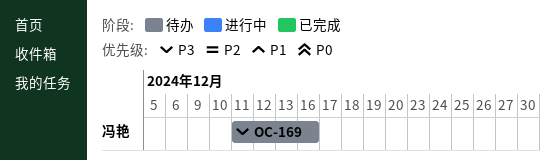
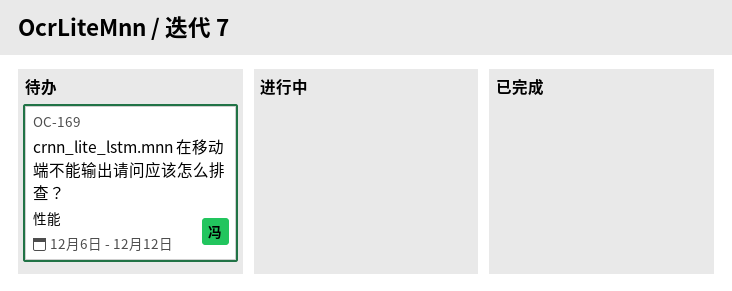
OC-169, start: Dec 11 -> Dec 6
OC-169, due: Dec 16 -> Dec 12

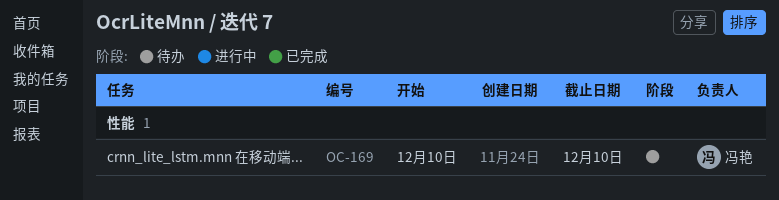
OC-169, start: Dec 6 -> Dec 10
OC-169, due: Dec 12 -> Dec 10

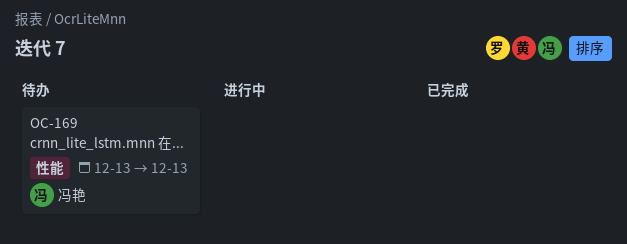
OC-169, start: Dec 10 -> Dec 13
OC-169, due: Dec 10 -> Dec 13

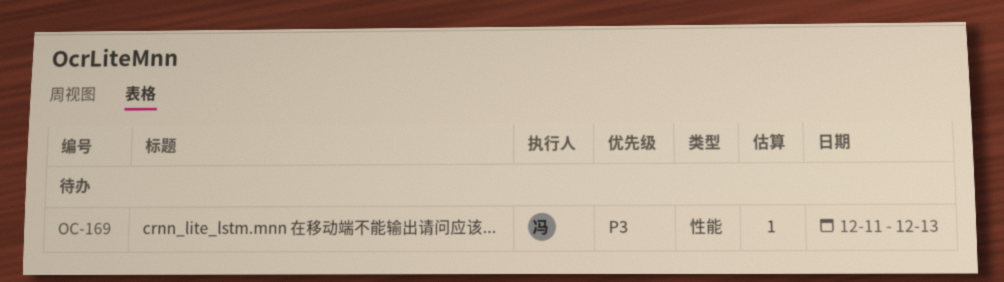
OC-169, start: Dec 13 -> Dec 11

